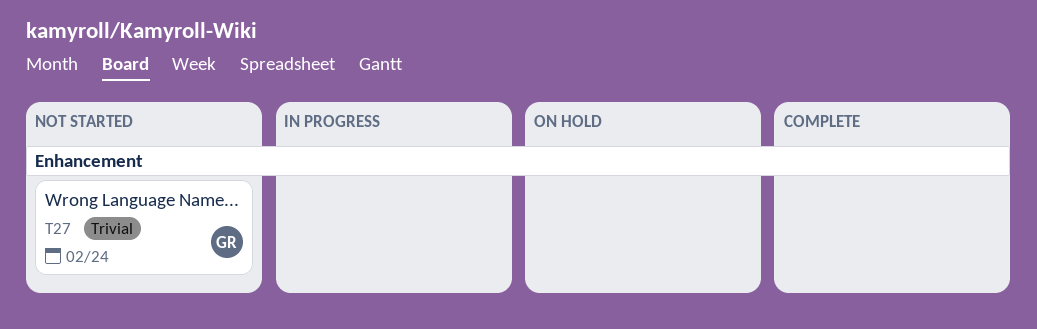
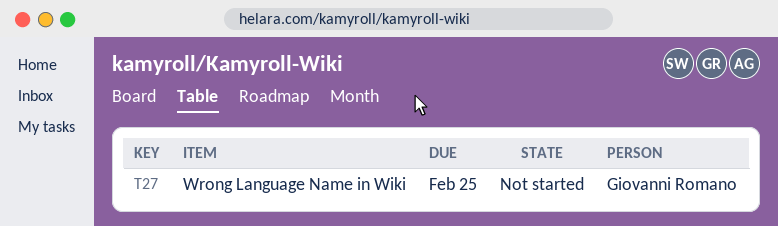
T27, due: Feb 24 -> Feb 25

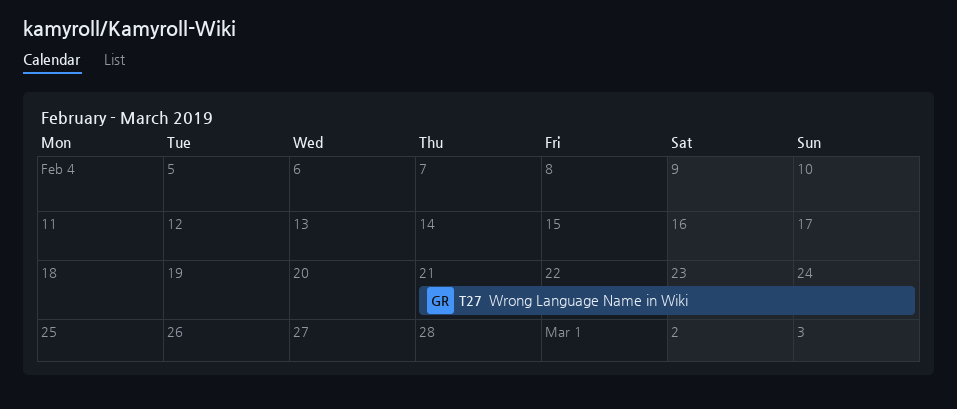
T27, due: Feb 25 -> Feb 24

